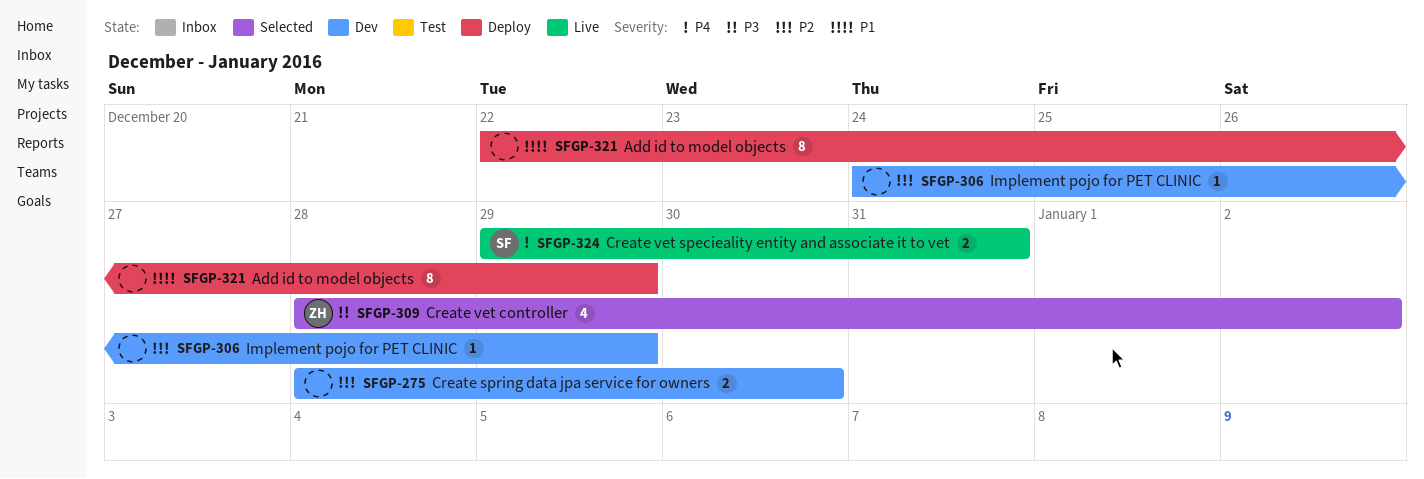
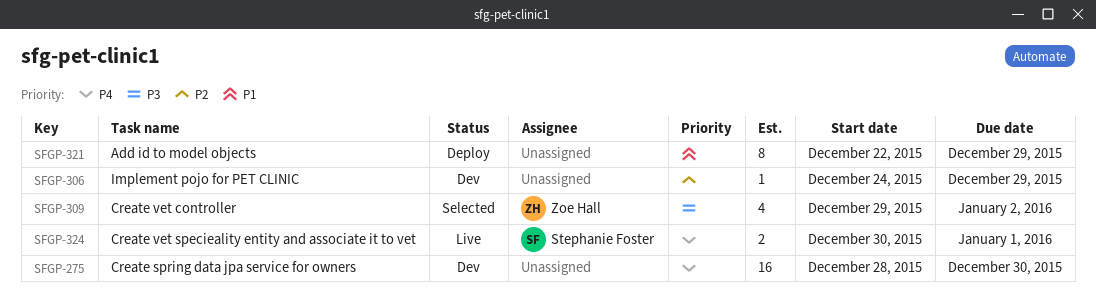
SFGP-275, priority: P2 -> P4
SFGP-275, estimate: 2 -> 16
SFGP-309, start: Dec 28 -> Dec 29
SFGP-324, start: Dec 29 -> Dec 30
SFGP-324, due: Dec 31 -> Jan 1

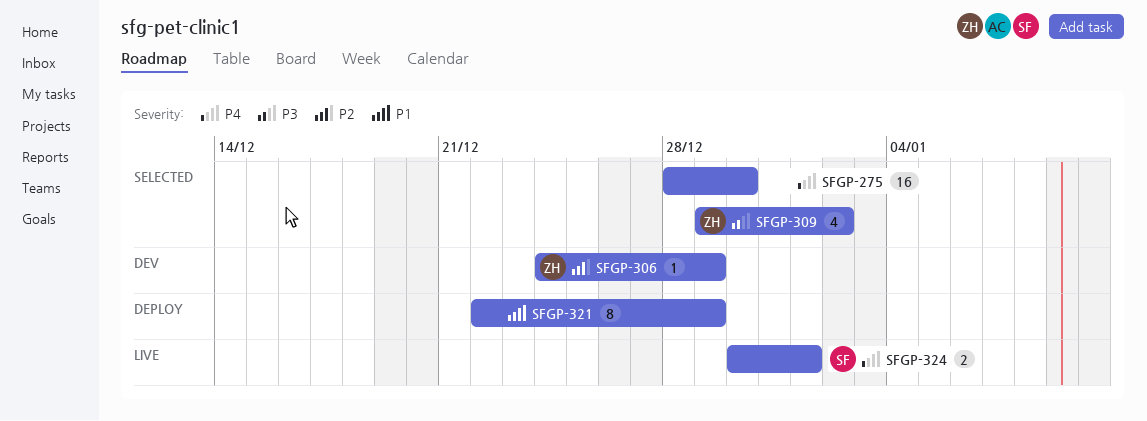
SFGP-275, status: Dev -> Selected
SFGP-306, owner: none -> Zoe Hall

